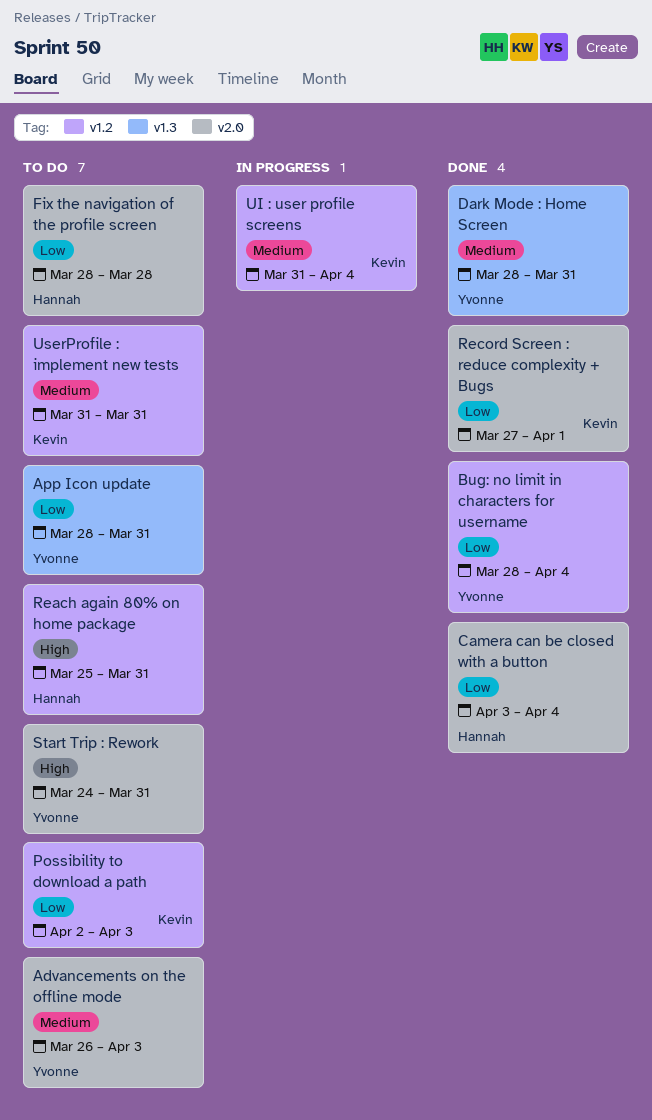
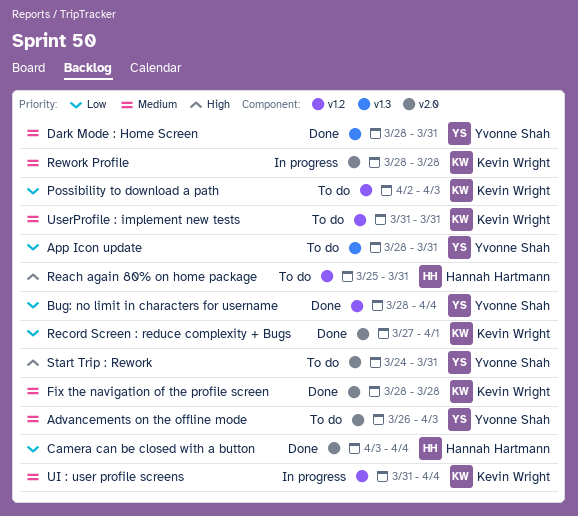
Fix the navigation of the profile screen, status: To do -> Done
Fix the navigation of the profile screen, owner: Hannah Hartmann -> Kevin Wright
Fix the navigation of the profile screen, priority: Low -> Medium
Rework Profile: none -> present

